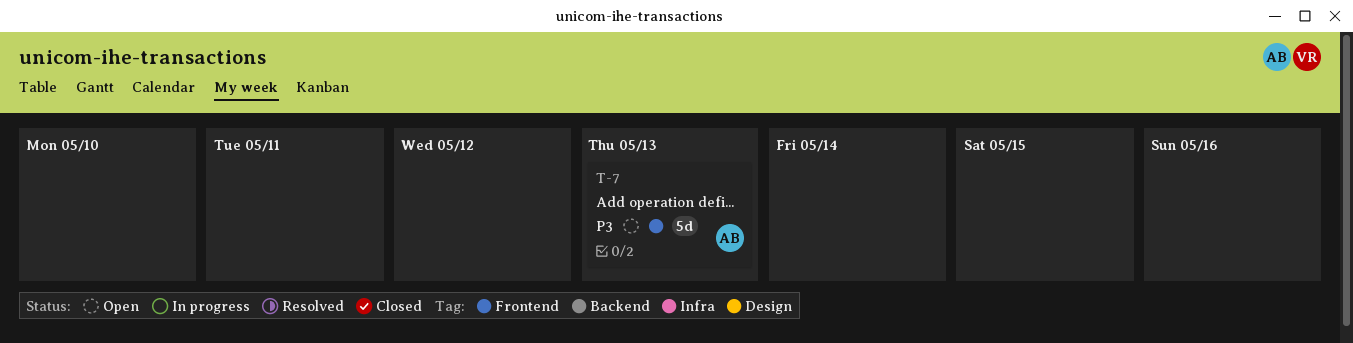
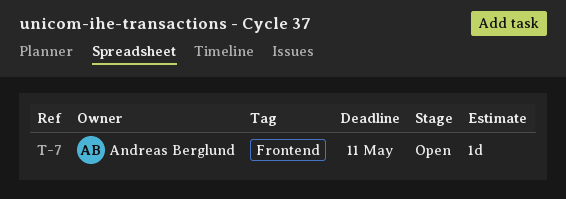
T-7, estimate: 5d -> 1d
T-7, due: May 13 -> May 11

